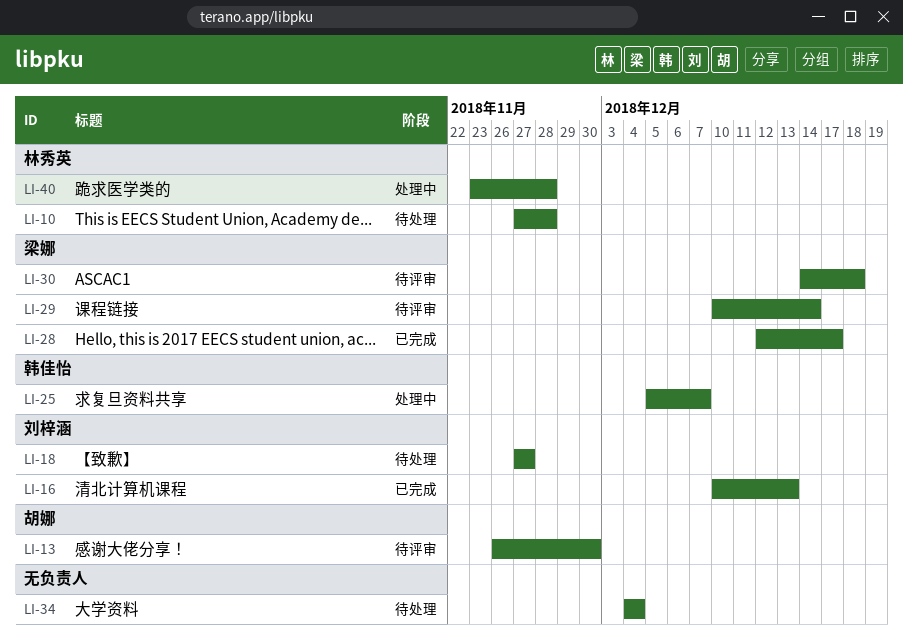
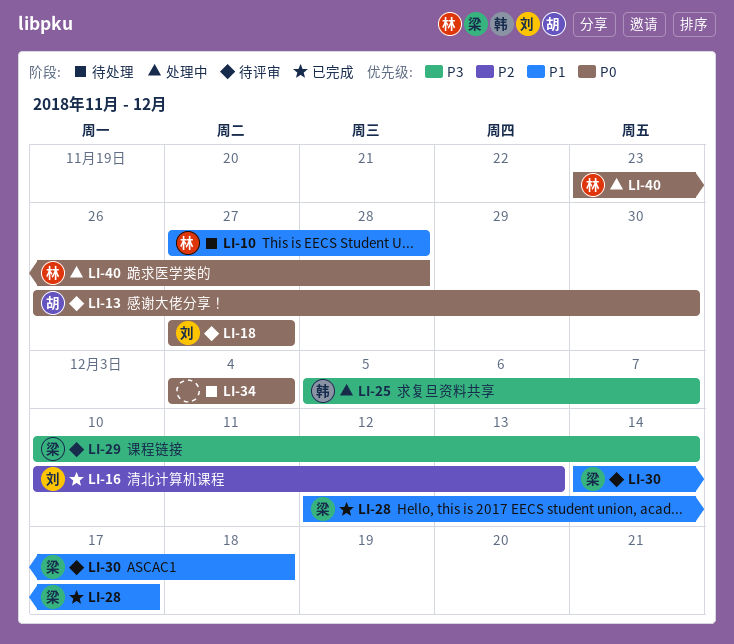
LI-18, status: 待处理 -> 待评审

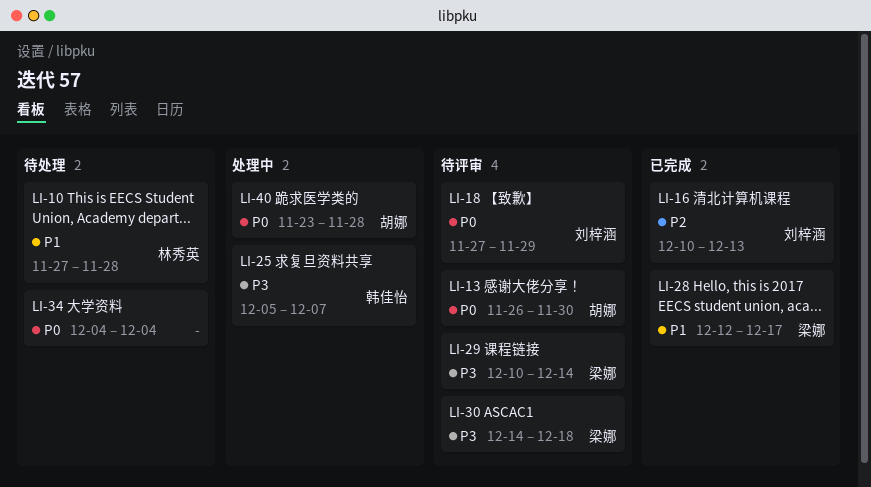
LI-18, due: Nov 27 -> Nov 29
LI-30, priority: P1 -> P3
LI-40, owner: 林秀英 -> 胡娜

